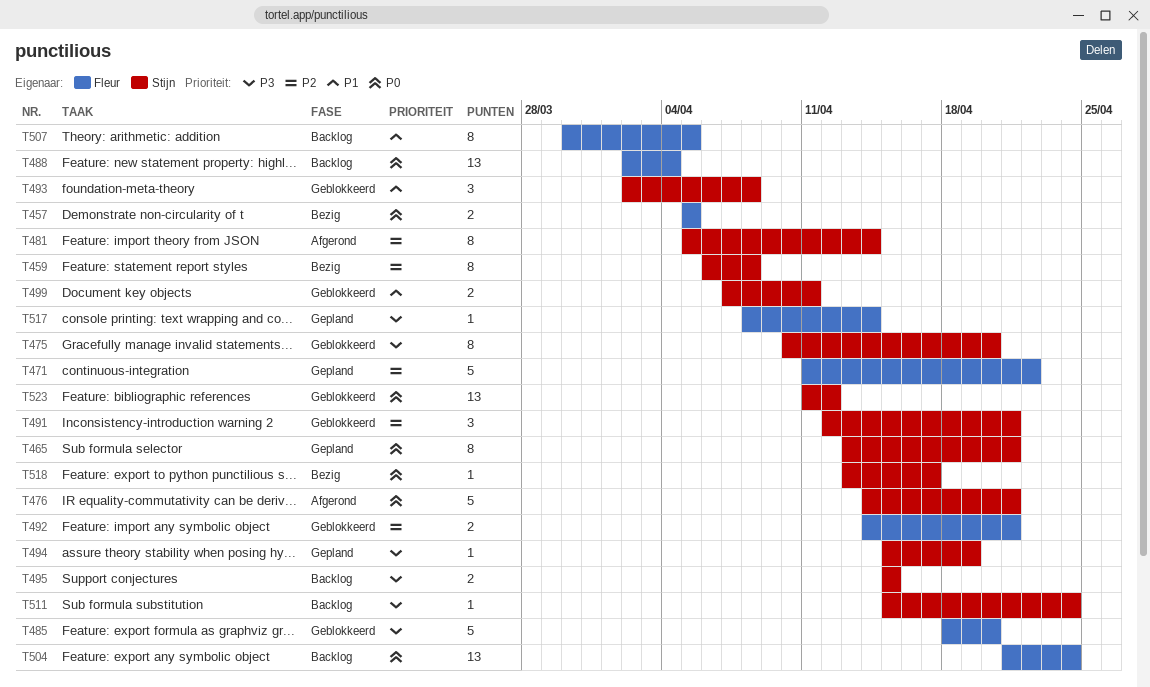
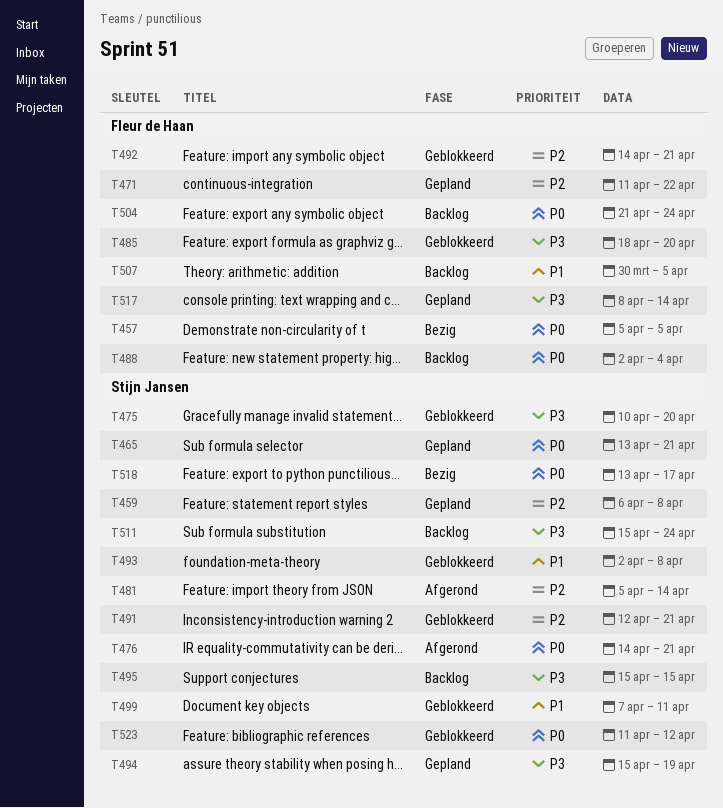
T459, status: Bezig -> Gepland

